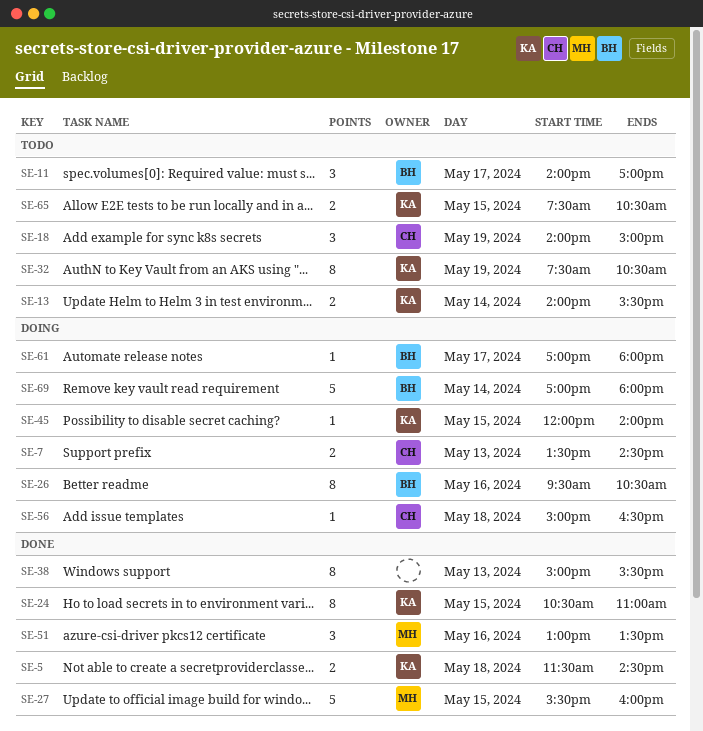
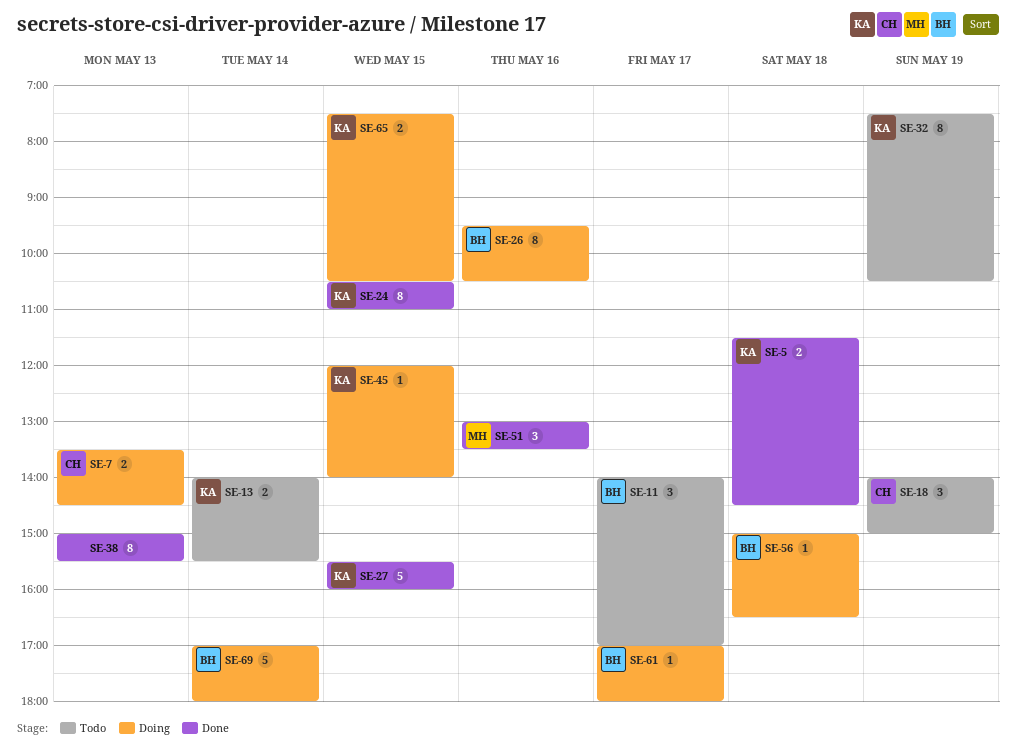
SE-27, owner: MH -> KA
SE-56, owner: CH -> BH
SE-65, status: Todo -> Doing

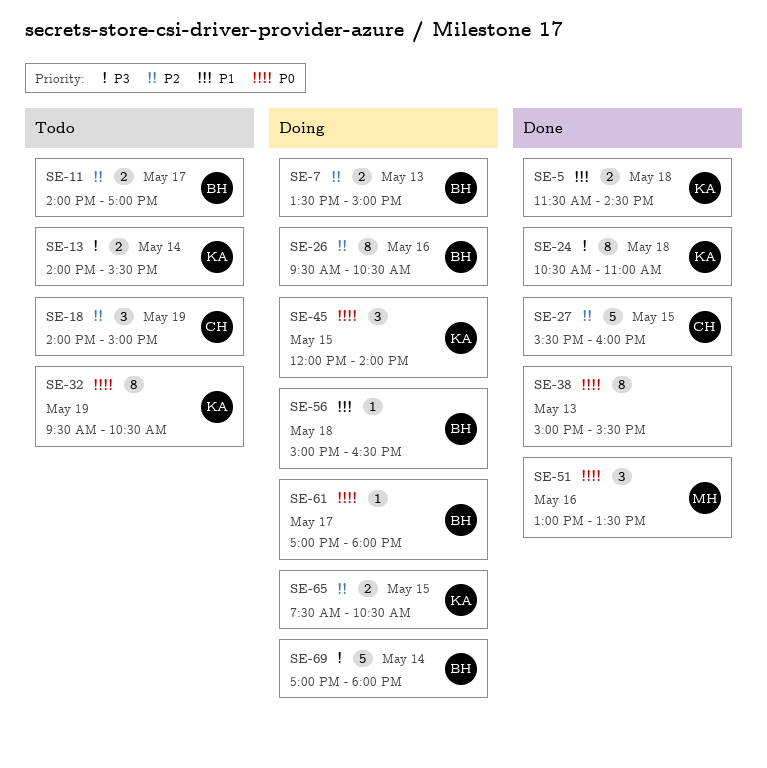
SE-7, owner: CH -> BH
SE-7, ends: 14:30 -> 15:00
SE-11, estimate: 3 -> 2
SE-24, day: May 15 -> May 18
SE-27, owner: KA -> CH
SE-32, begins: 07:30 -> 09:30
SE-45, estimate: 1 -> 3

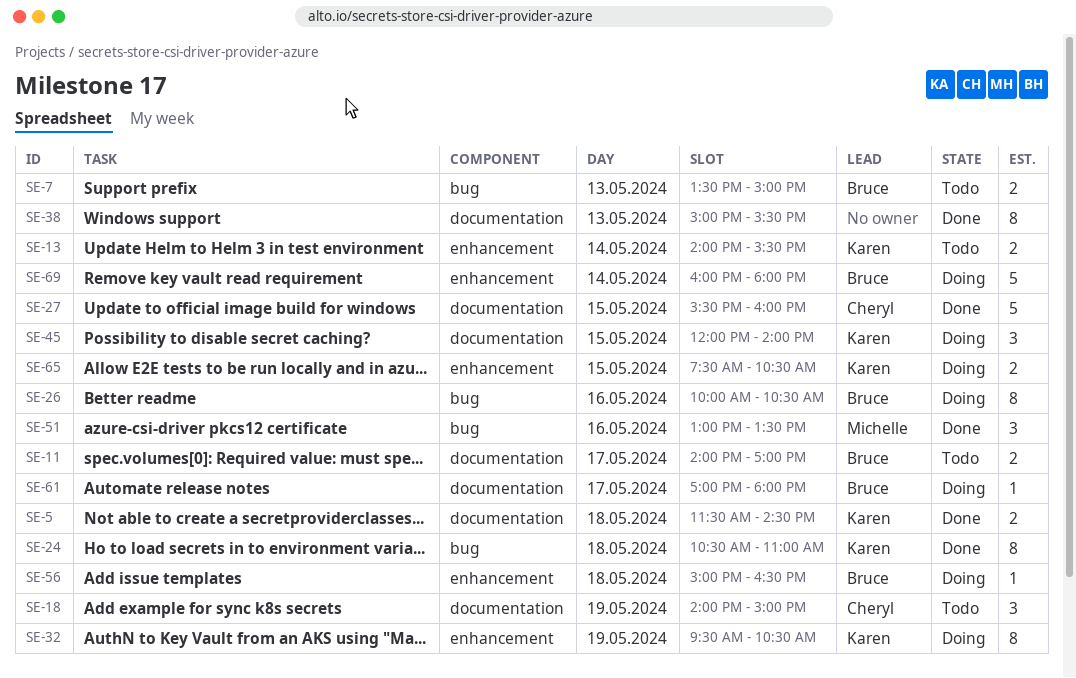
SE-7, status: Doing -> Todo
SE-26, begins: 09:30 -> 10:00
SE-32, status: Todo -> Doing
SE-69, begins: 17:00 -> 16:00

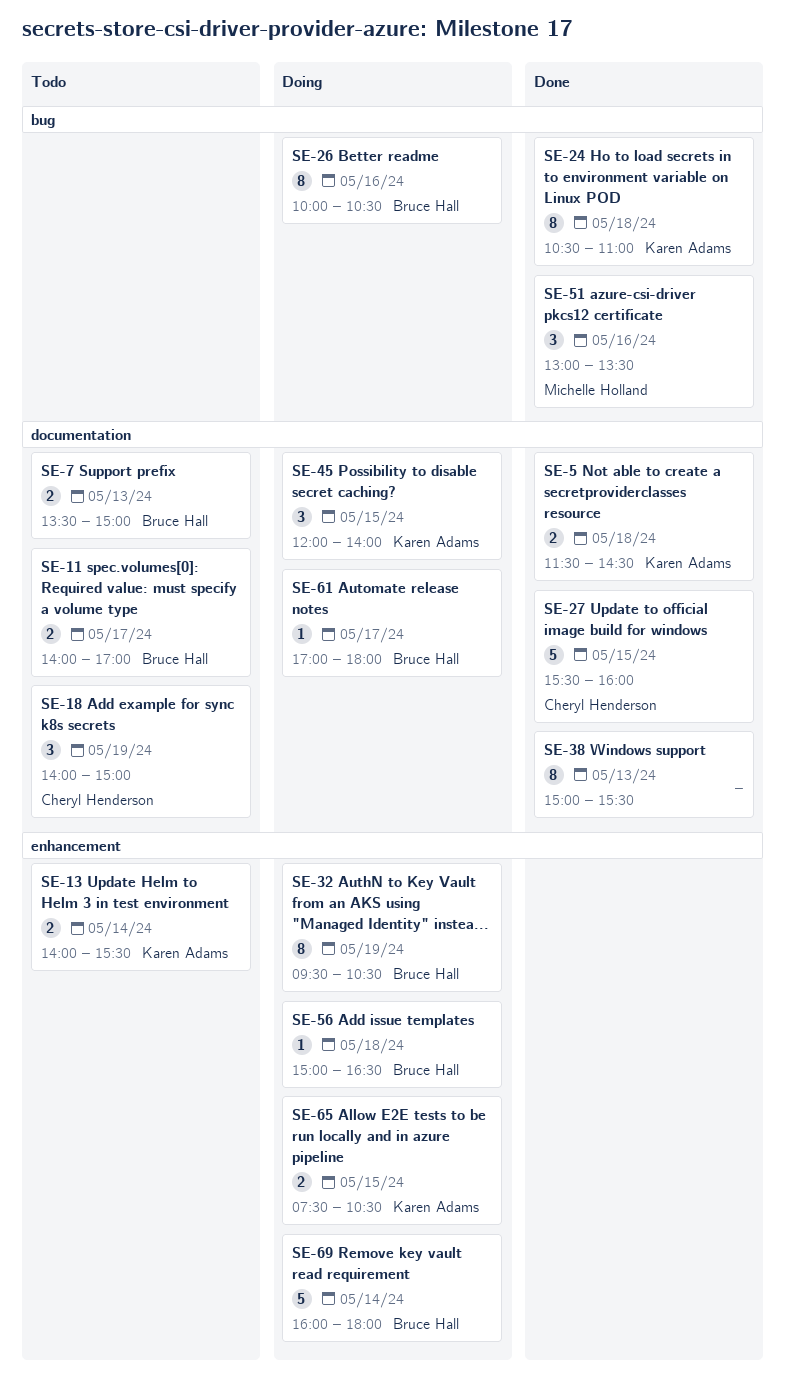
SE-7, label: bug -> documentation
SE-32, owner: Karen Adams -> Bruce Hall

